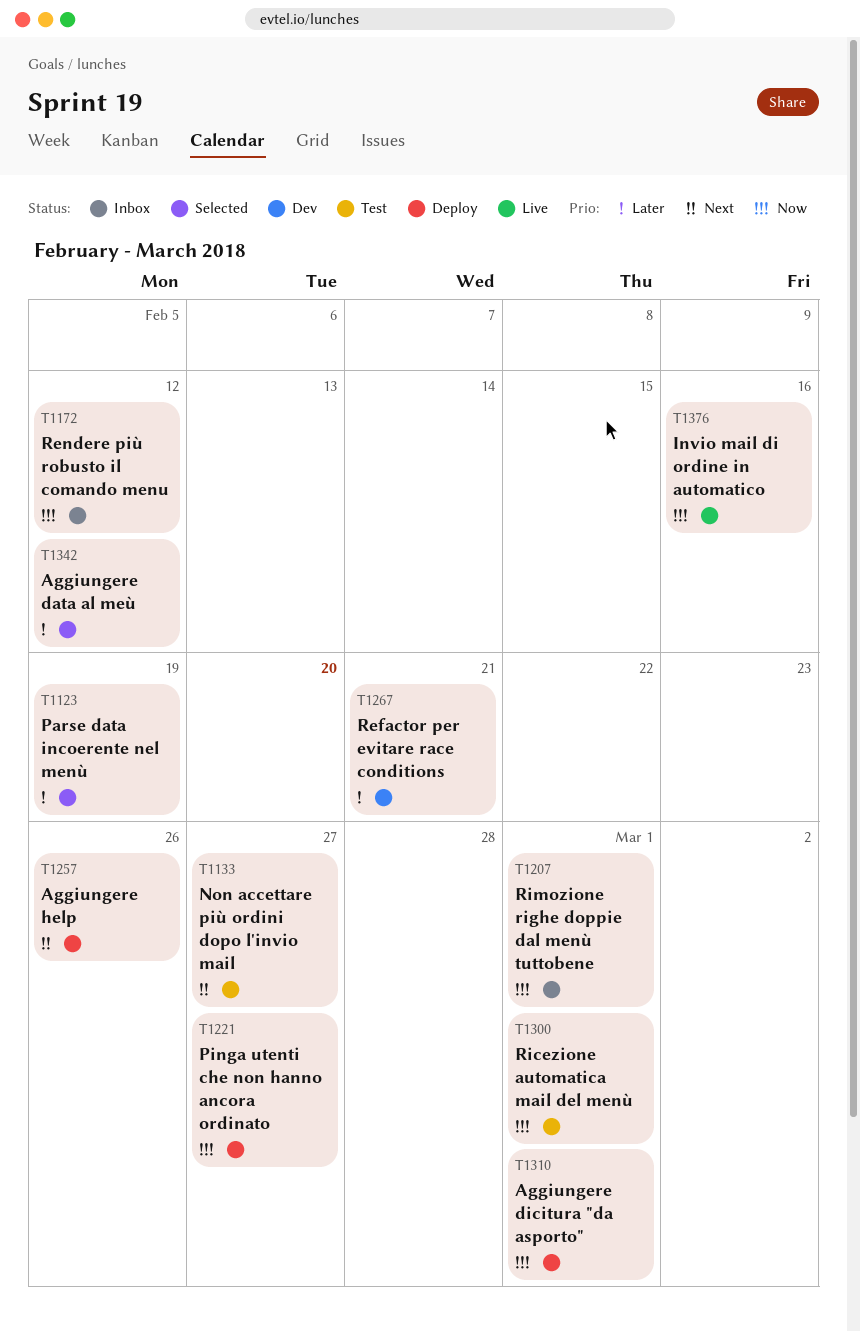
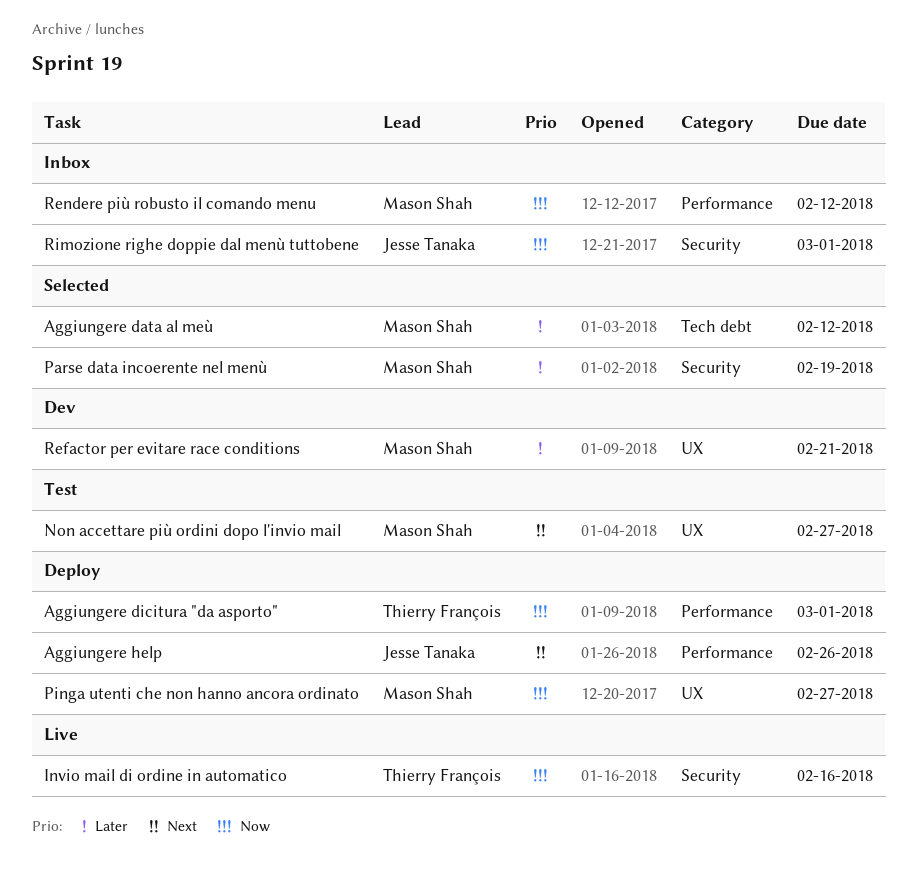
Ricezione automatica mail del menù: present -> none

